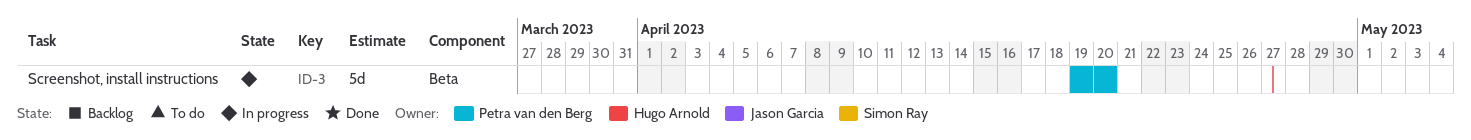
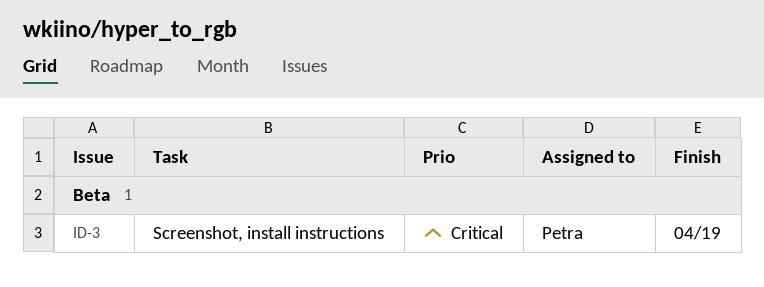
ID-3, due: Apr 20 -> Apr 19

